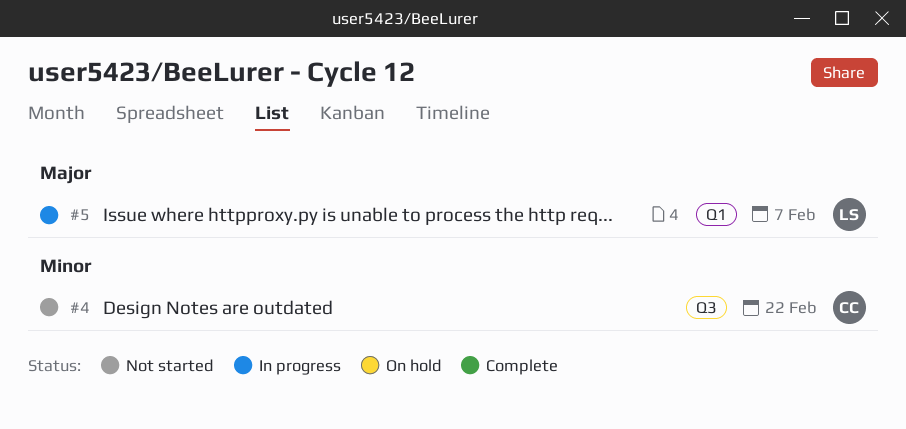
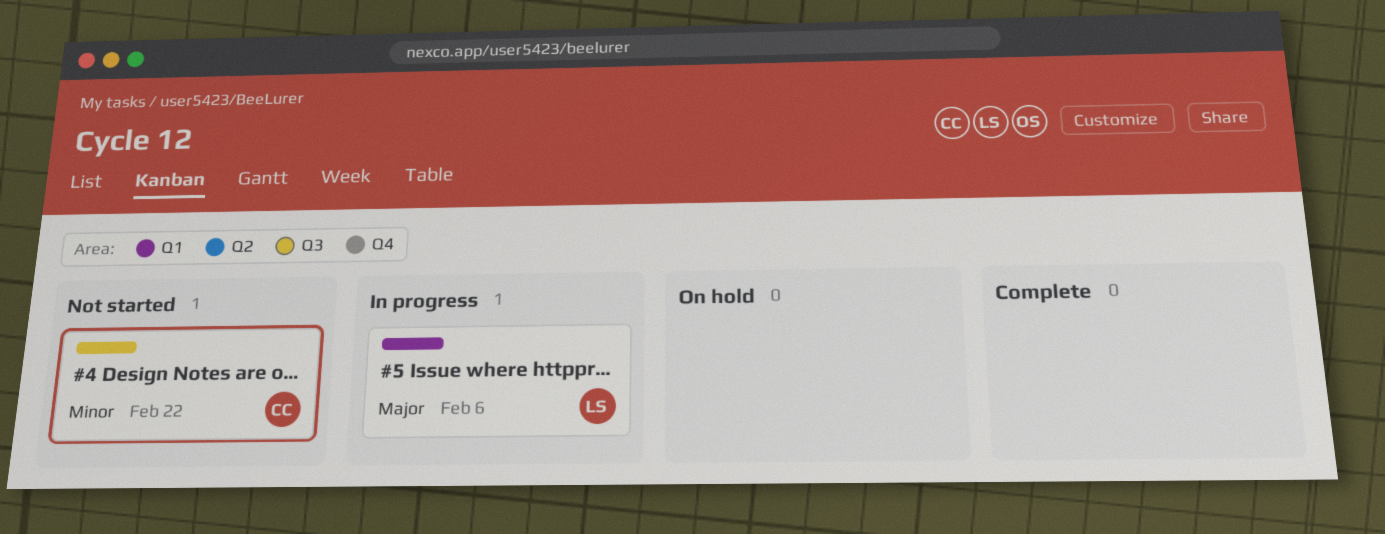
#5, due: Feb 7 -> Feb 6

